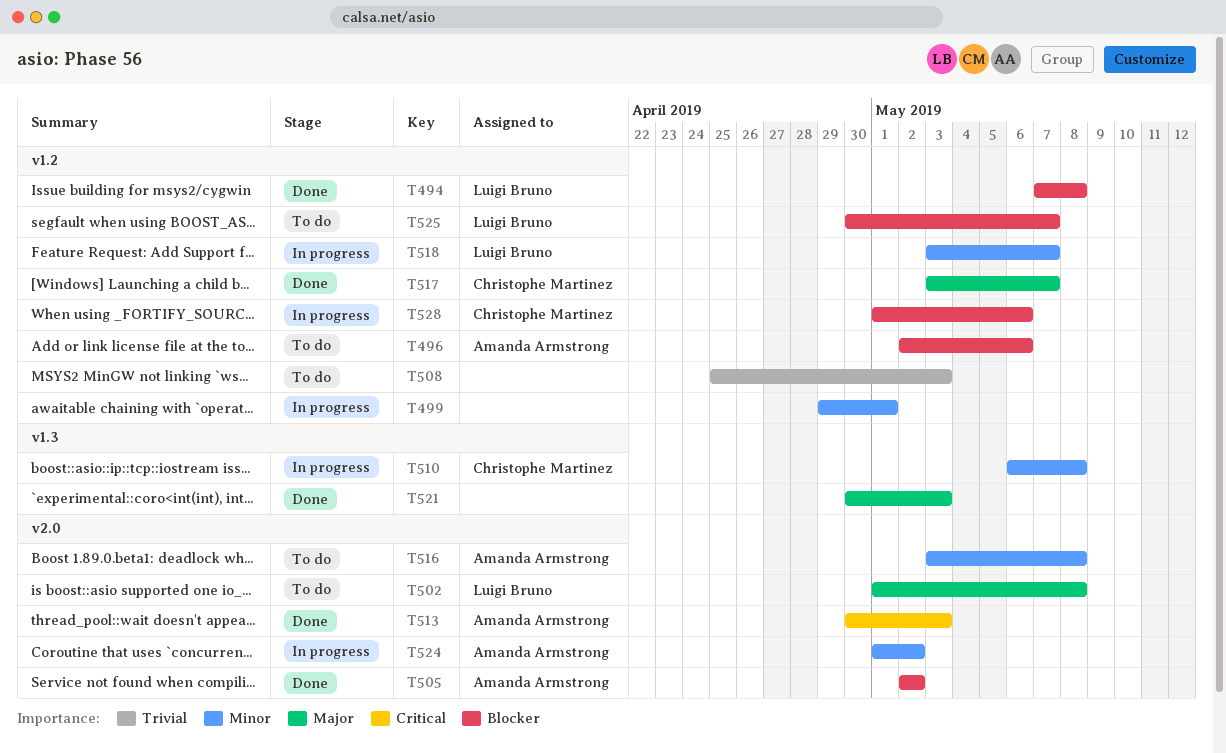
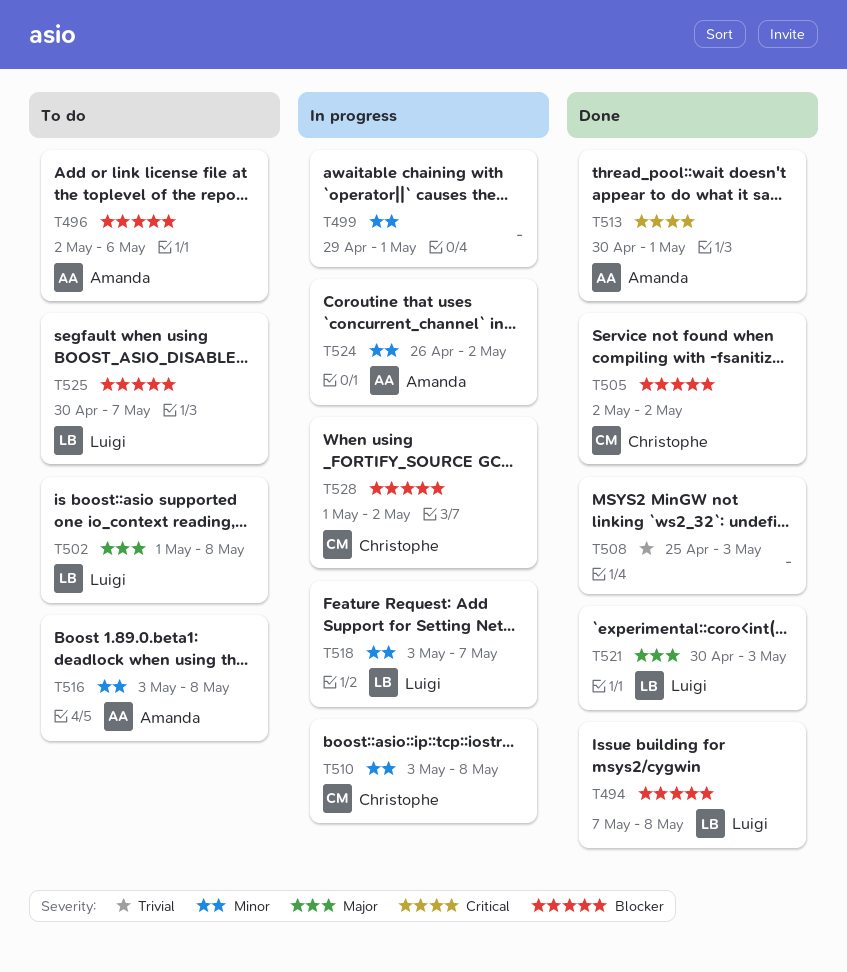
T505, owner: Amanda Armstrong -> Christophe Martinez
T508, status: To do -> Done
T510, start: May 6 -> May 3
T513, due: May 3 -> May 1
T517: present -> none
T521, owner: none -> Luigi Bruno
T524, start: May 1 -> Apr 26
T528, due: May 6 -> May 2

